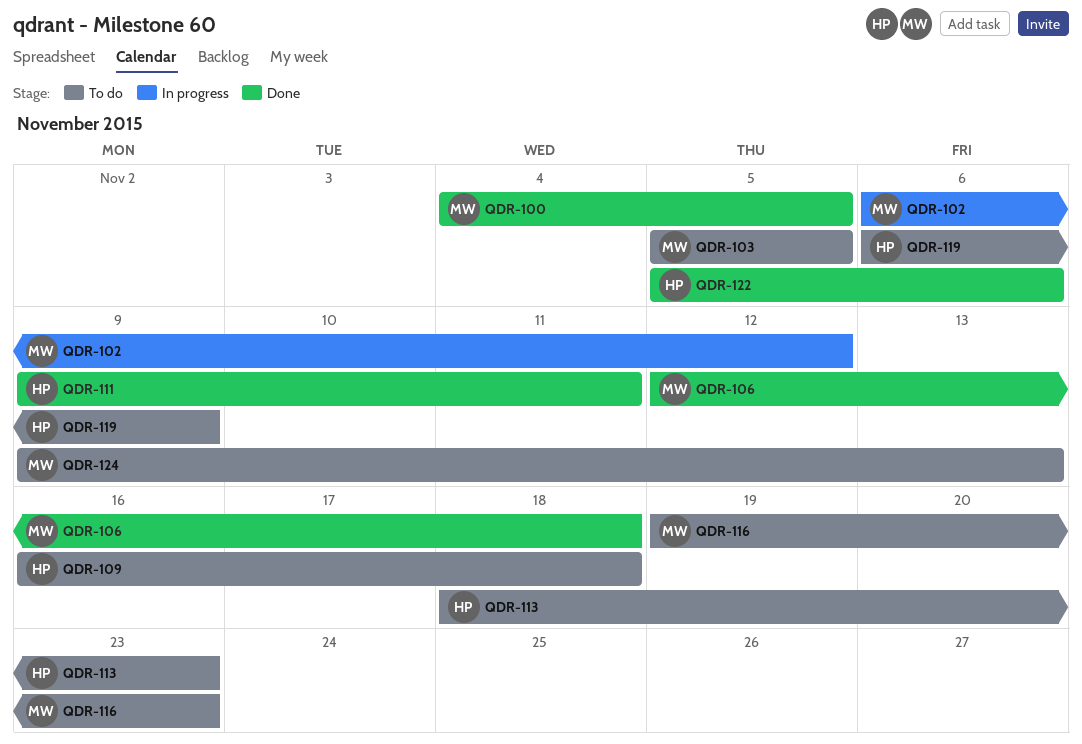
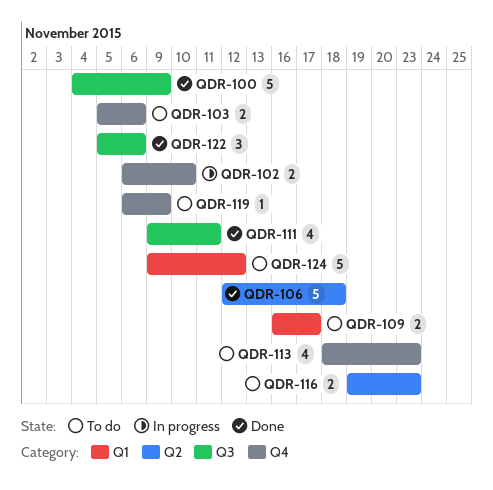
QDR-100, due: Nov 5 -> Nov 9
QDR-102, due: Nov 12 -> Nov 10
QDR-103, due: Nov 5 -> Nov 6
QDR-109, due: Nov 18 -> Nov 17
QDR-124, due: Nov 13 -> Nov 12

